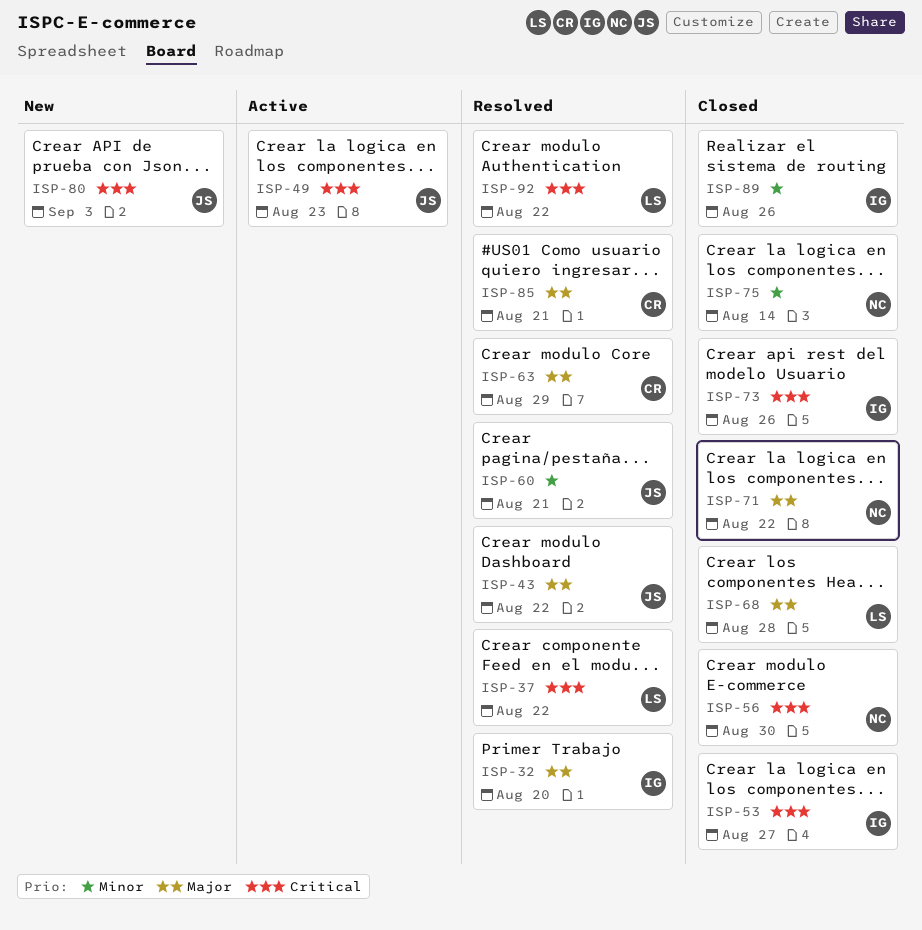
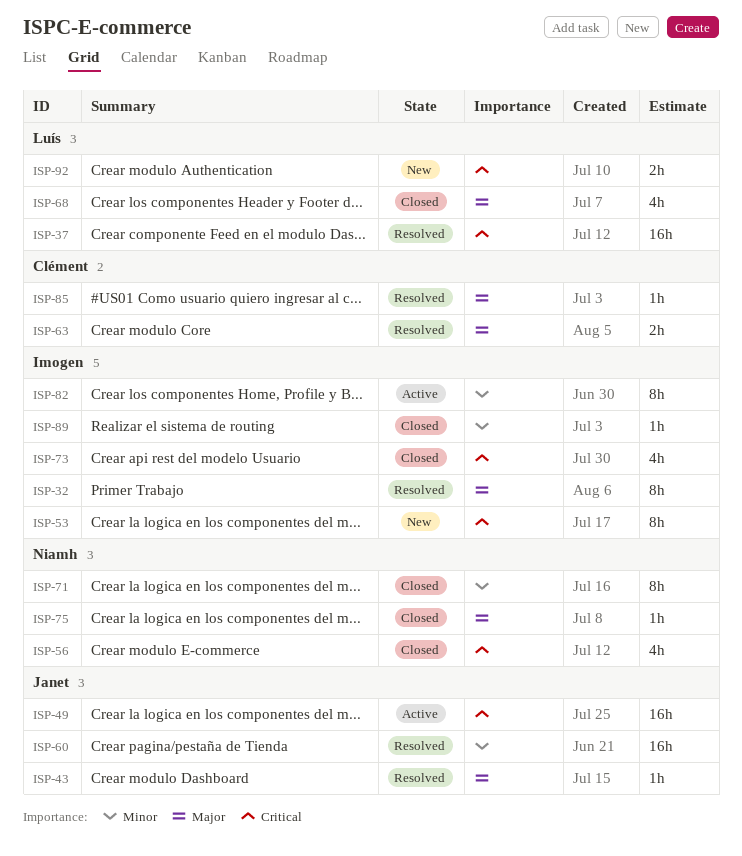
ISP-53, status: Closed -> New
ISP-71, priority: Major -> Minor
ISP-75, priority: Minor -> Major
ISP-80: present -> none
ISP-82: none -> present
ISP-92, status: Resolved -> New

